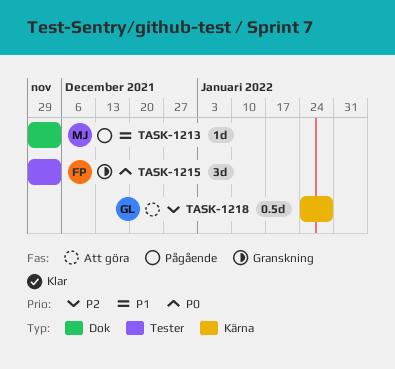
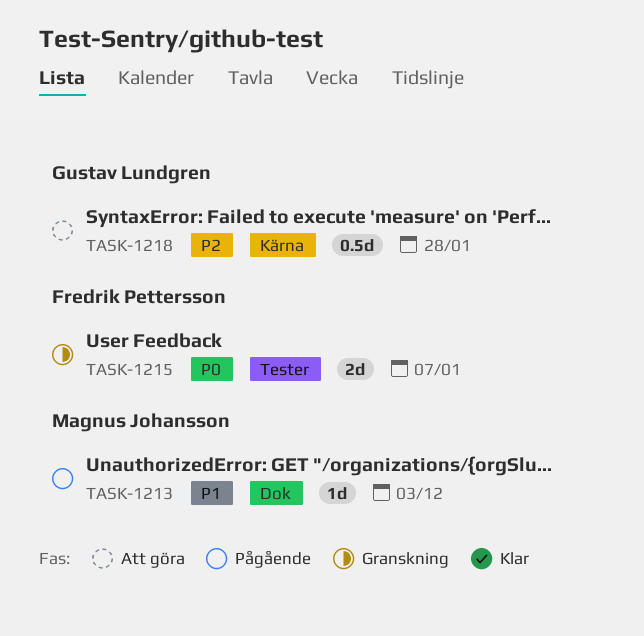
TASK-1215, estimate: 3d -> 2d
TASK-1215, due: Dec 3 -> Jan 7

